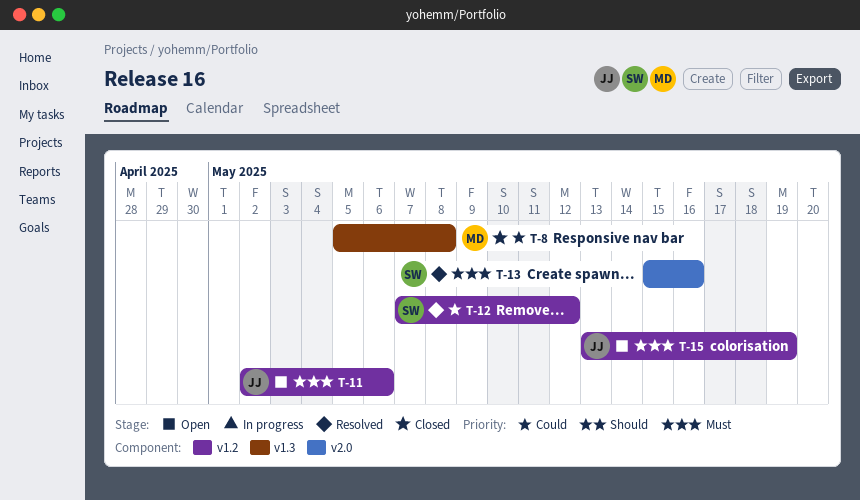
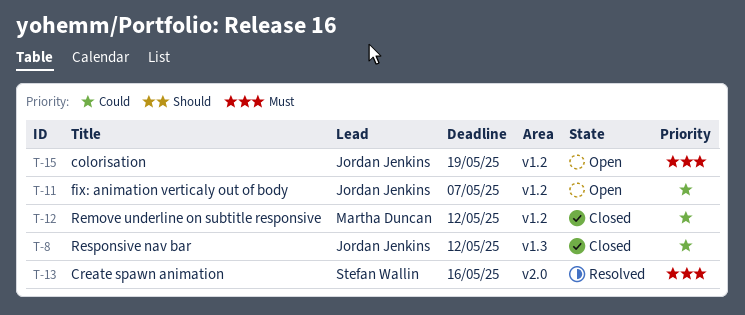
T-8, owner: Martha Duncan -> Jordan Jenkins
T-8, due: May 8 -> May 12
T-11, priority: Must -> Could
T-11, due: May 6 -> May 7
T-12, status: Resolved -> Closed
T-12, owner: Stefan Wallin -> Martha Duncan

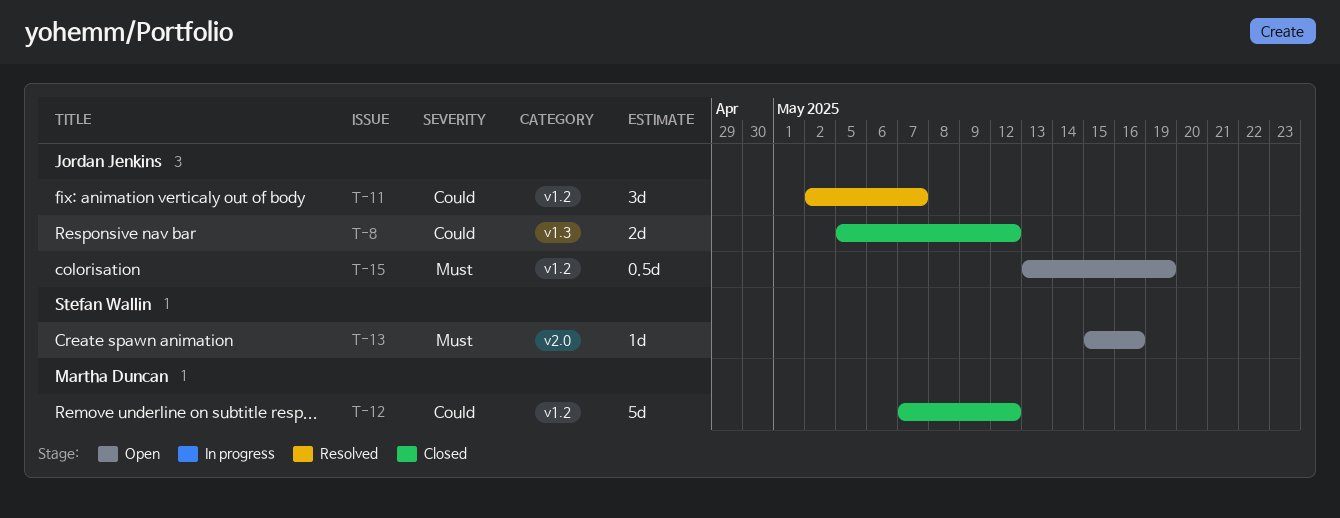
T-11, status: Open -> Resolved
T-13, status: Resolved -> Open

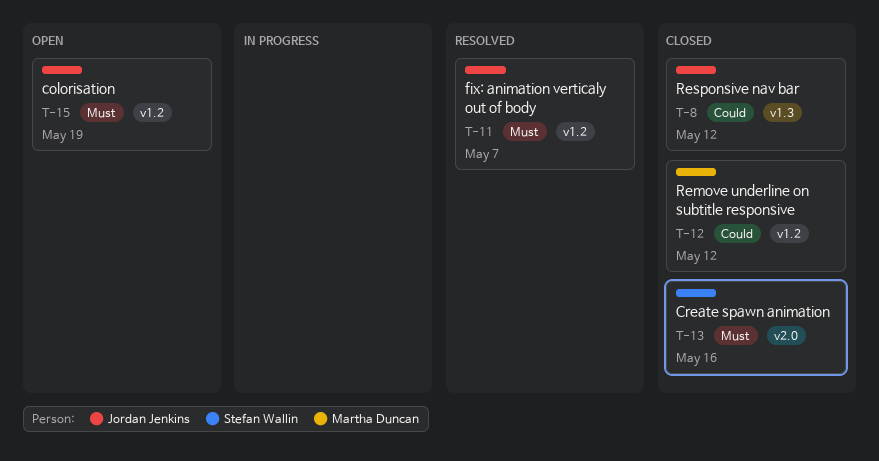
T-11, priority: Could -> Must
T-13, status: Open -> Closed

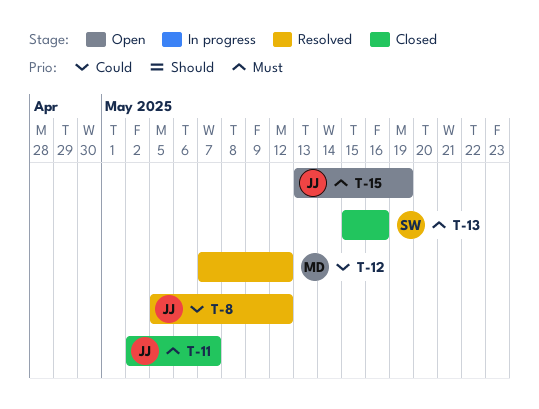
T-8, status: Closed -> Resolved
T-11, status: Resolved -> Closed
T-12, status: Closed -> Resolved

